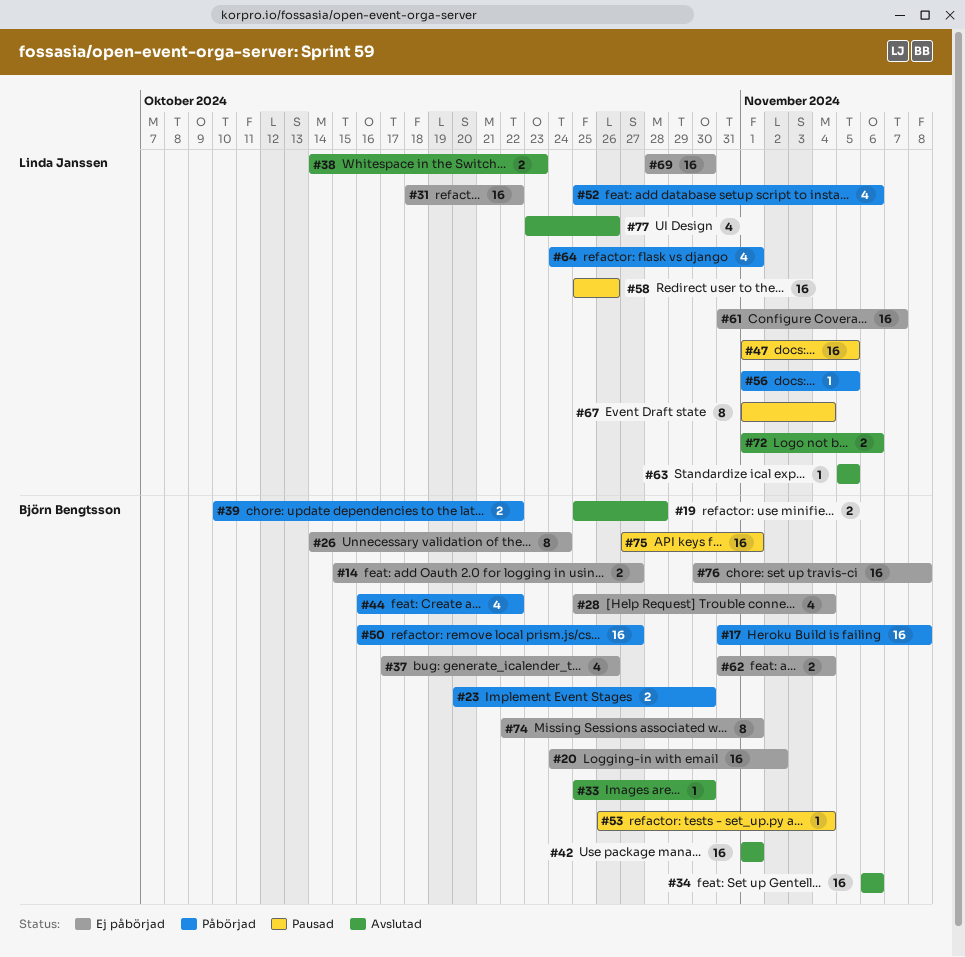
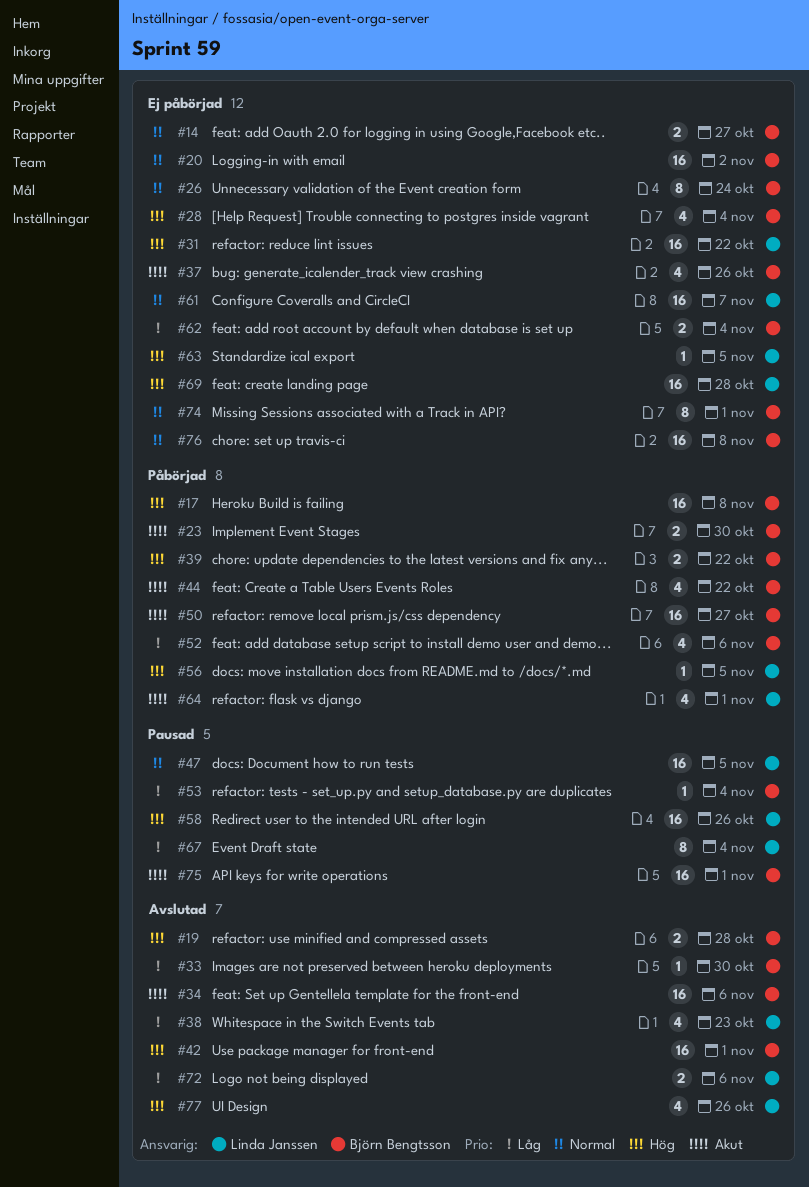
#38, estimate: 2 -> 4
#52, owner: Linda Janssen -> Björn Bengtsson
#63, status: Avslutad -> Ej påbörjad
#69, due: Oct 30 -> Oct 28

